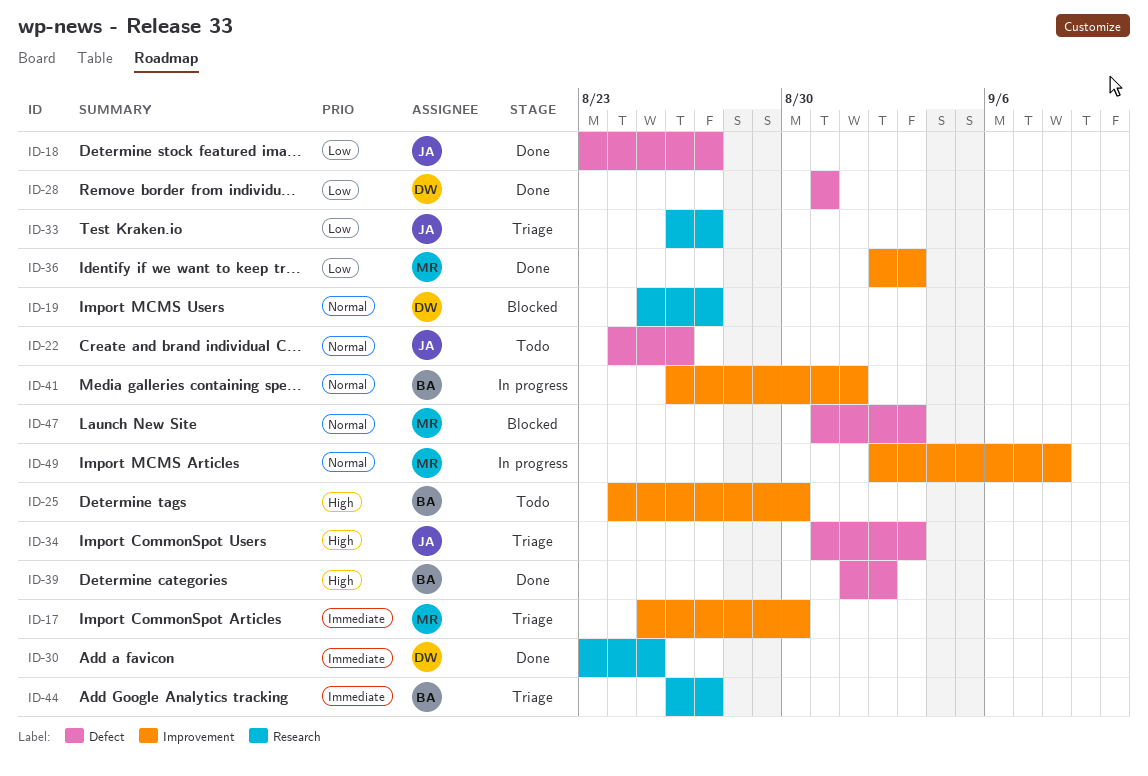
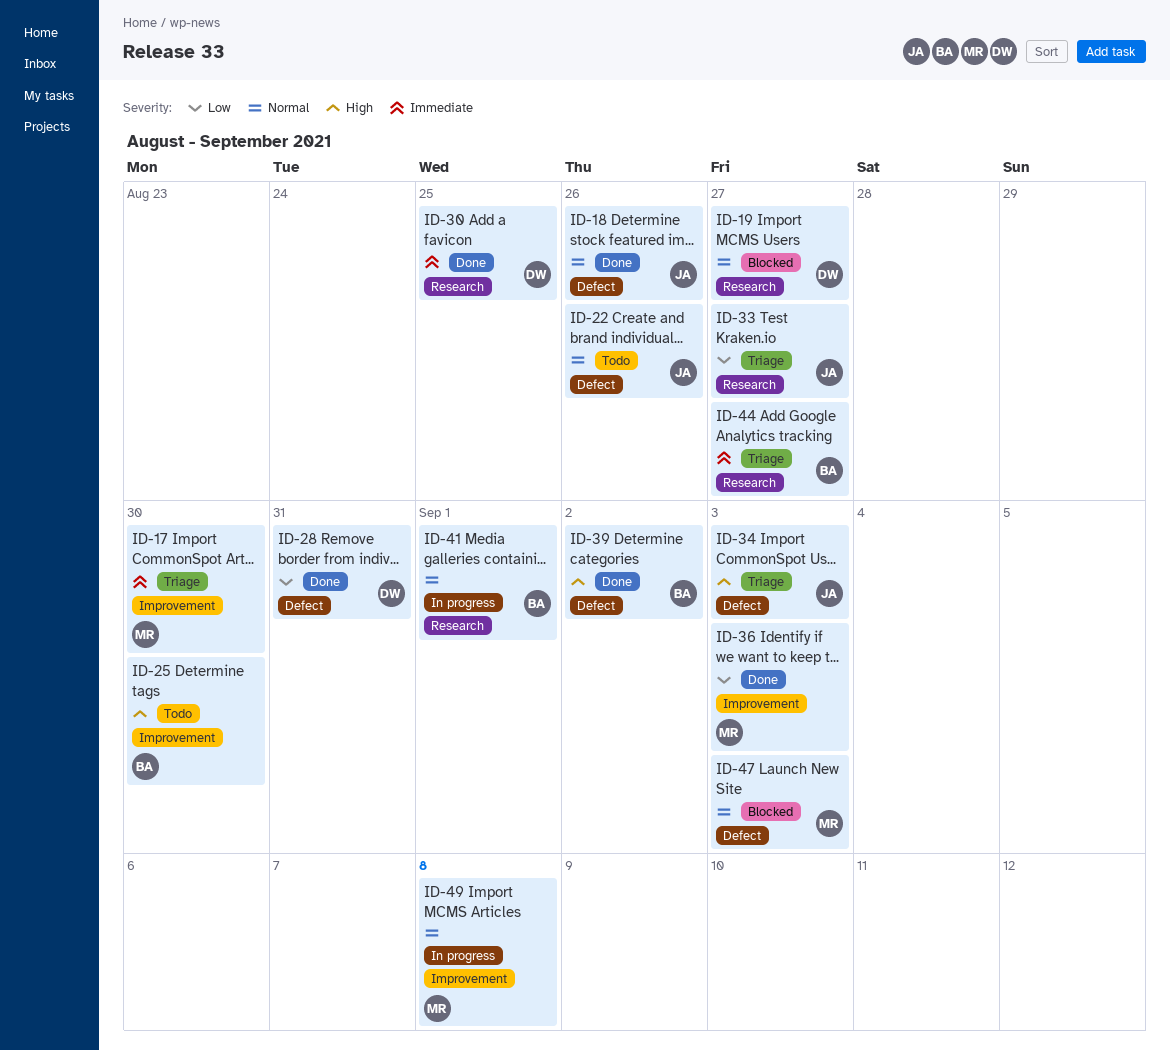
ID-18, priority: Low -> Normal
ID-18, due: Aug 27 -> Aug 26
ID-41, label: Improvement -> Research

